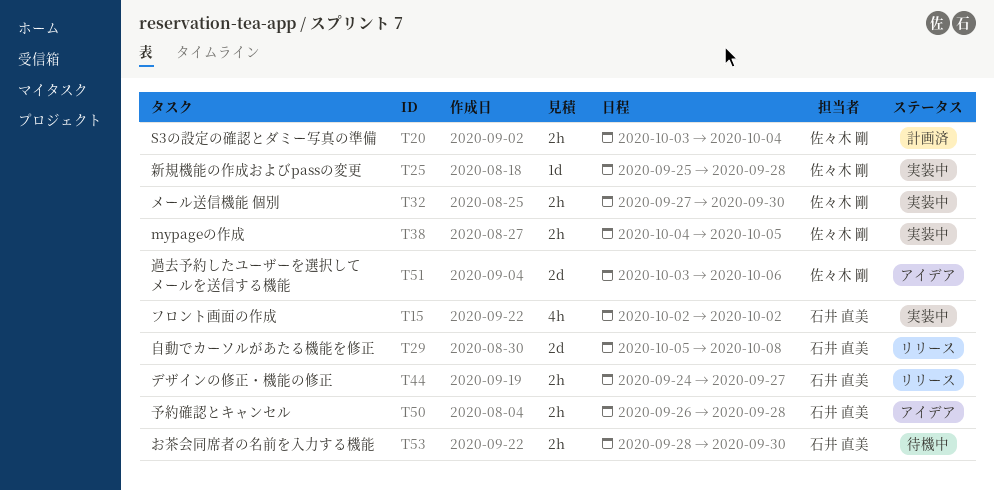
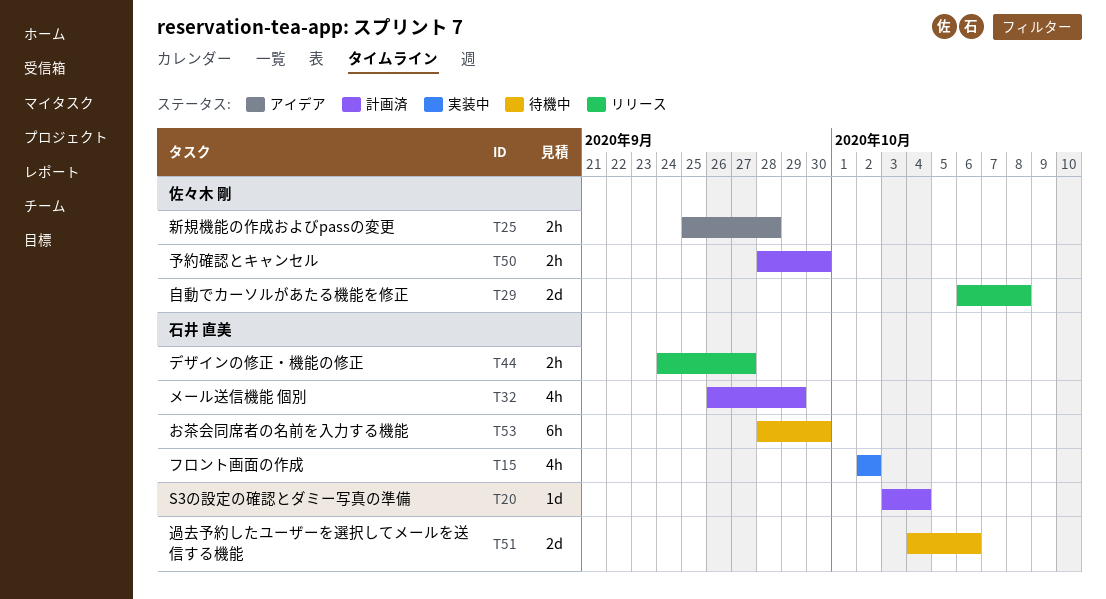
T20, owner: 佐々木 剛 -> 石井 直美
T20, estimate: 2h -> 1d
T25, status: 実装中 -> アイデア
T25, estimate: 1d -> 2h
T29, owner: 石井 直美 -> 佐々木 剛
T29, start: Oct 5 -> Oct 6
T32, status: 実装中 -> 計画済
T32, owner: 佐々木 剛 -> 石井 直美
T32, estimate: 2h -> 4h
T32, start: Sep 27 -> Sep 26
T32, due: Sep 30 -> Sep 29
T38: present -> none
T50, status: アイデア -> 計画済
T50, owner: 石井 直美 -> 佐々木 剛
T50, start: Sep 26 -> Sep 28
T50, due: Sep 28 -> Sep 30
T51, status: アイデア -> 待機中
T51, owner: 佐々木 剛 -> 石井 直美
T51, start: Oct 3 -> Oct 4
T53, estimate: 2h -> 6h

